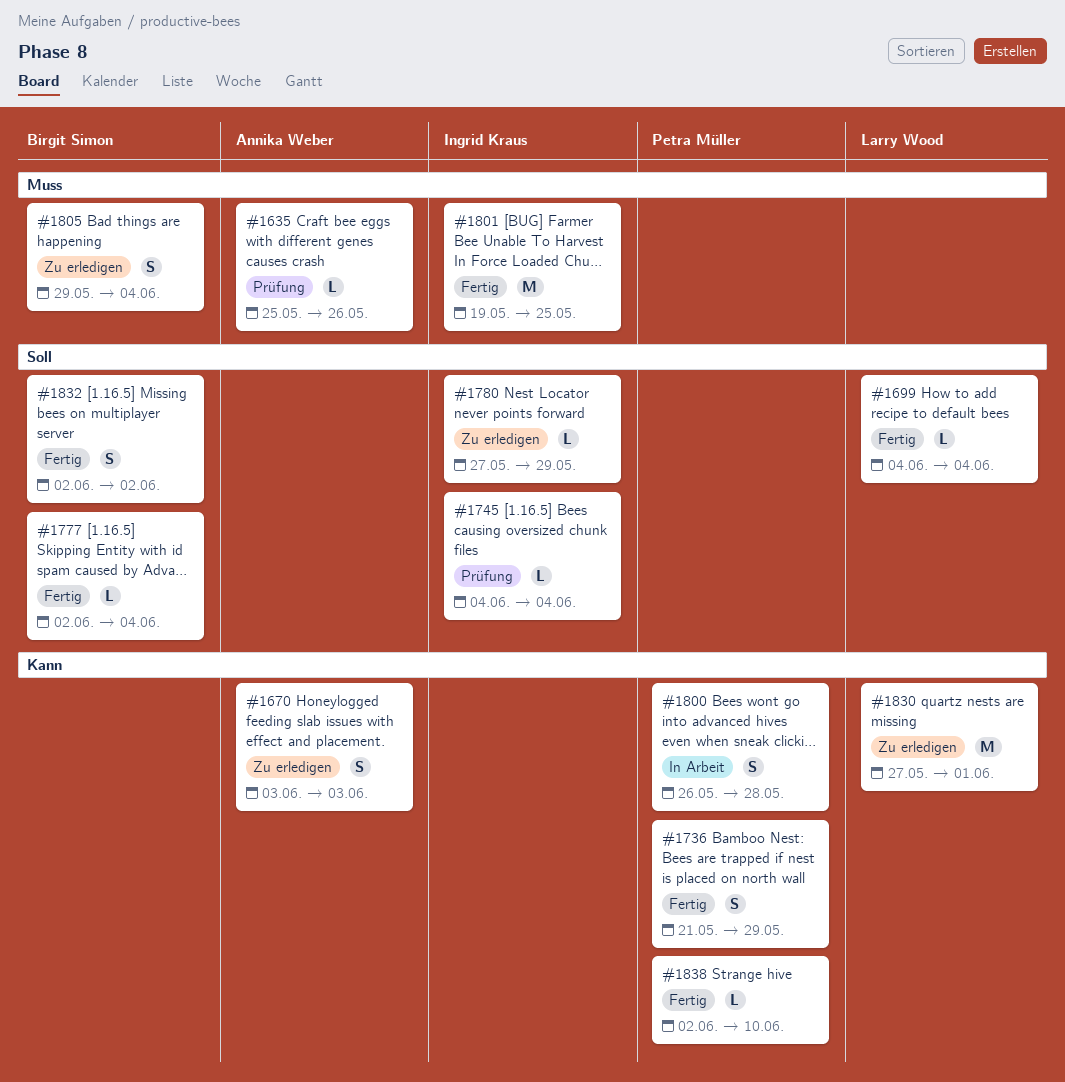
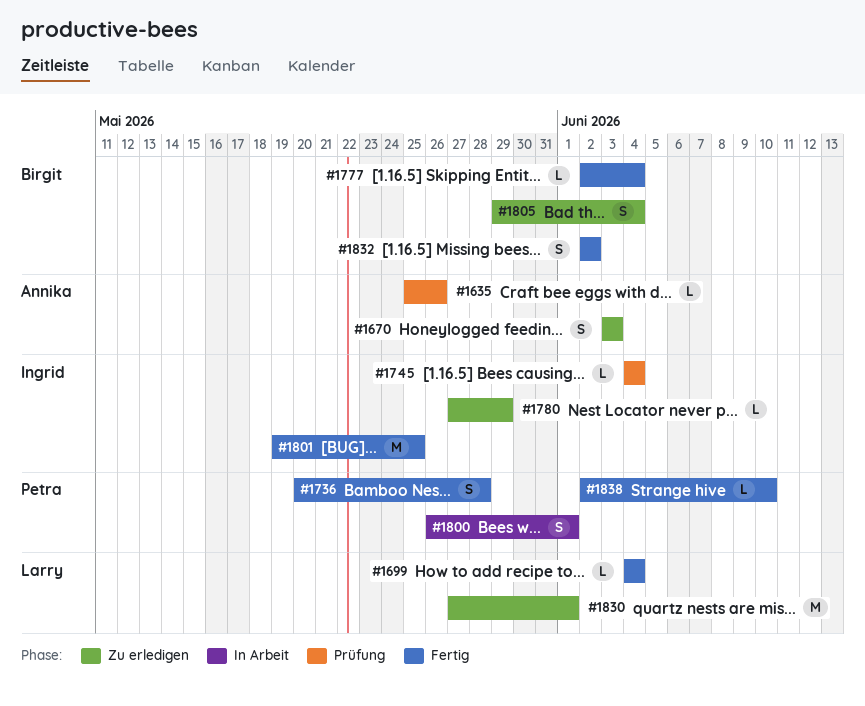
#1736, start: May 21 -> May 20
#1736, due: May 29 -> May 28
#1800, due: May 28 -> Jun 1

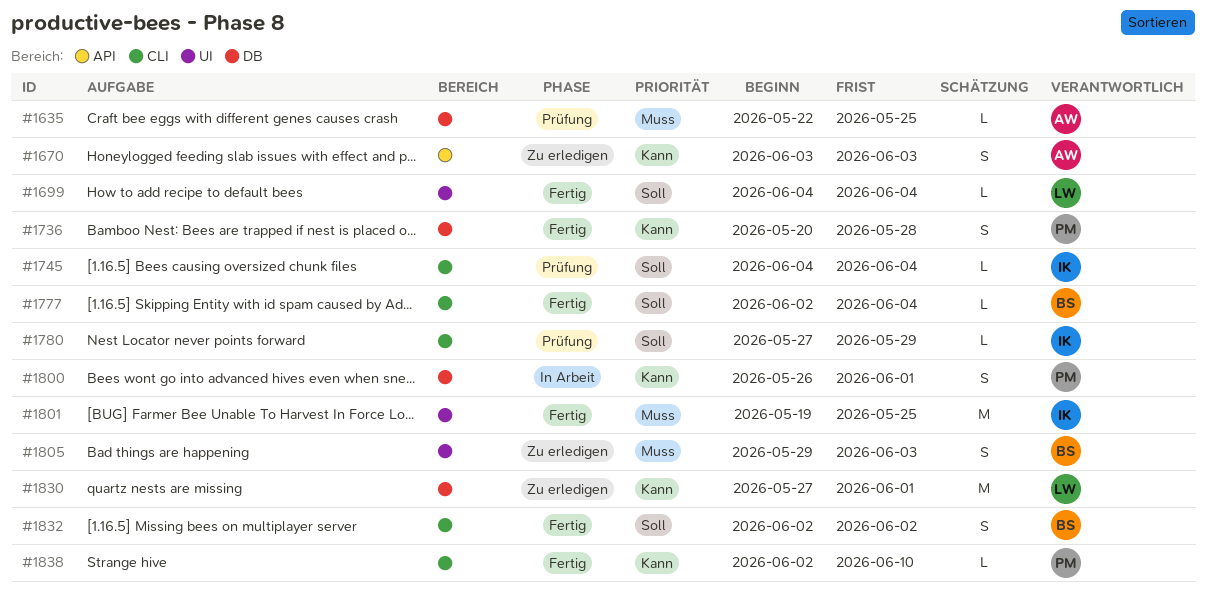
#1635, start: May 25 -> May 22
#1635, due: May 26 -> May 25
#1780, status: Zu erledigen -> Prüfung
#1805, due: Jun 4 -> Jun 3

